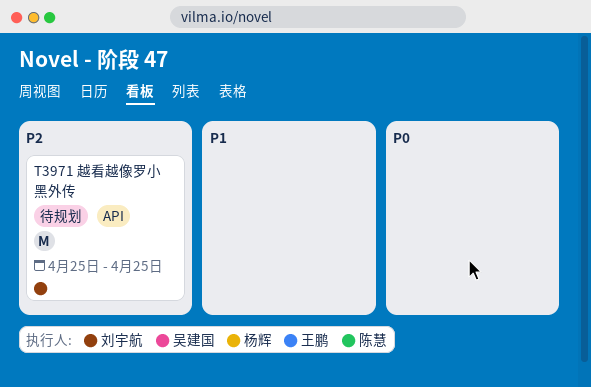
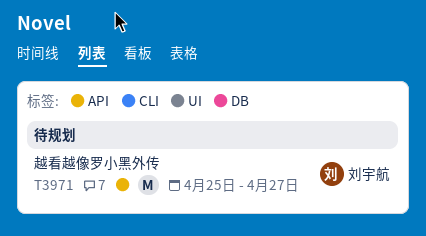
T3971, due: Apr 25 -> Apr 27

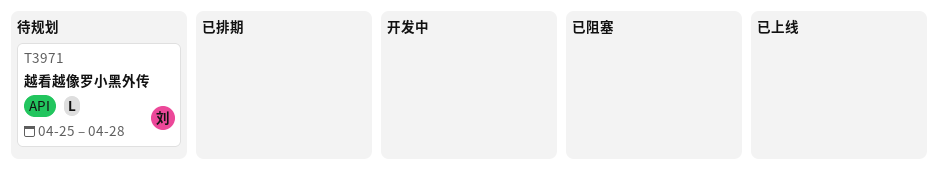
T3971, estimate: M -> L
T3971, due: Apr 27 -> Apr 28

